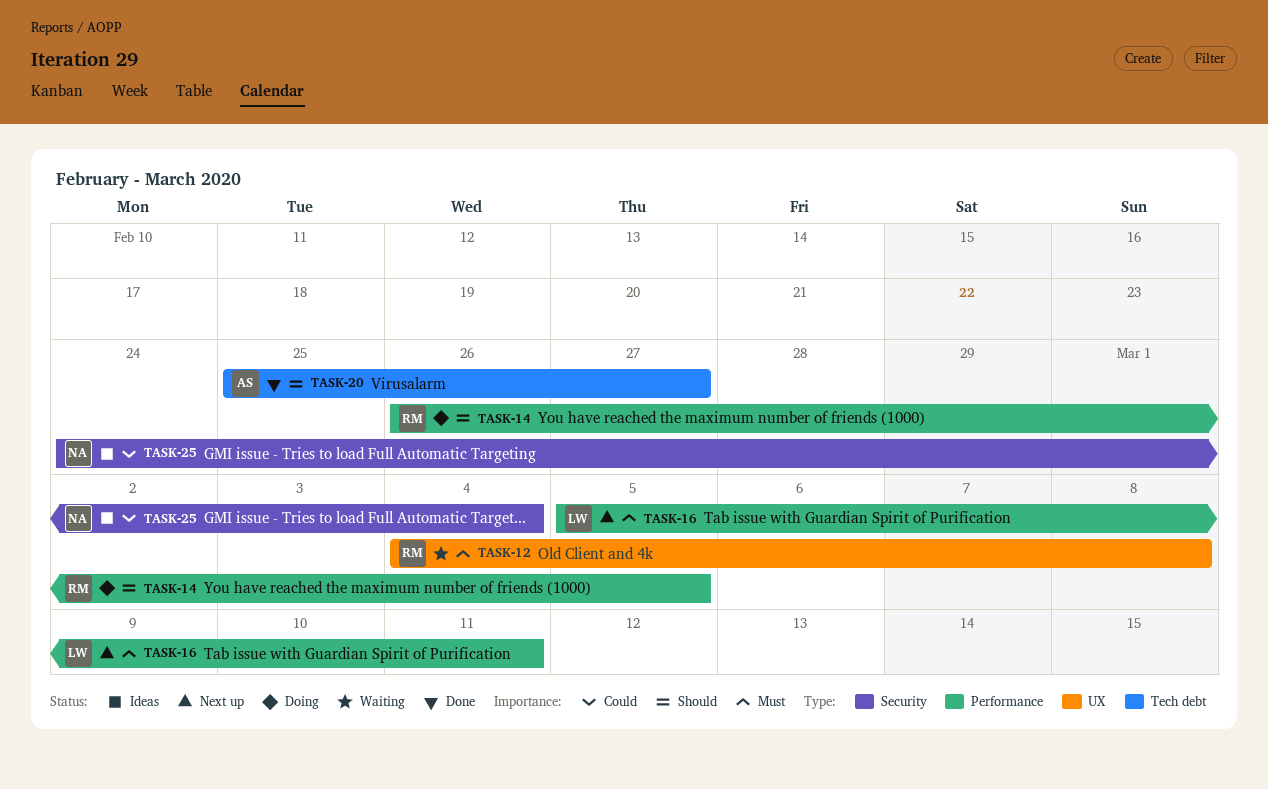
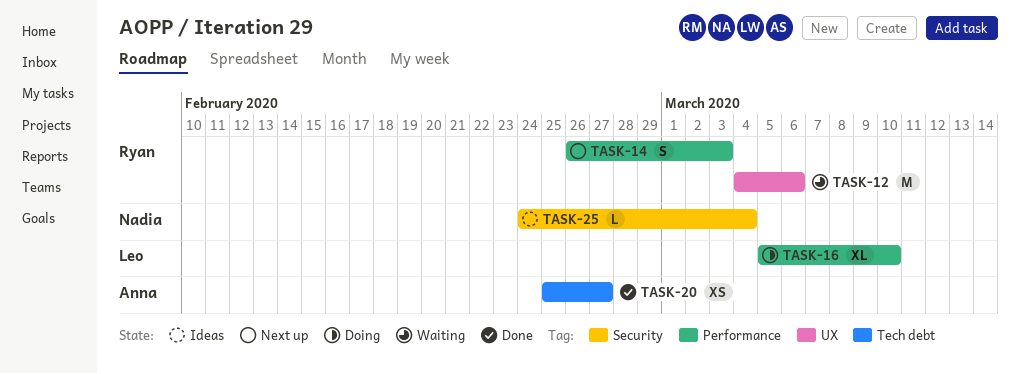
TASK-12, due: Mar 8 -> Mar 6
TASK-14, status: Doing -> Next up
TASK-14, due: Mar 5 -> Mar 3
TASK-16, status: Next up -> Doing
TASK-16, due: Mar 11 -> Mar 10

